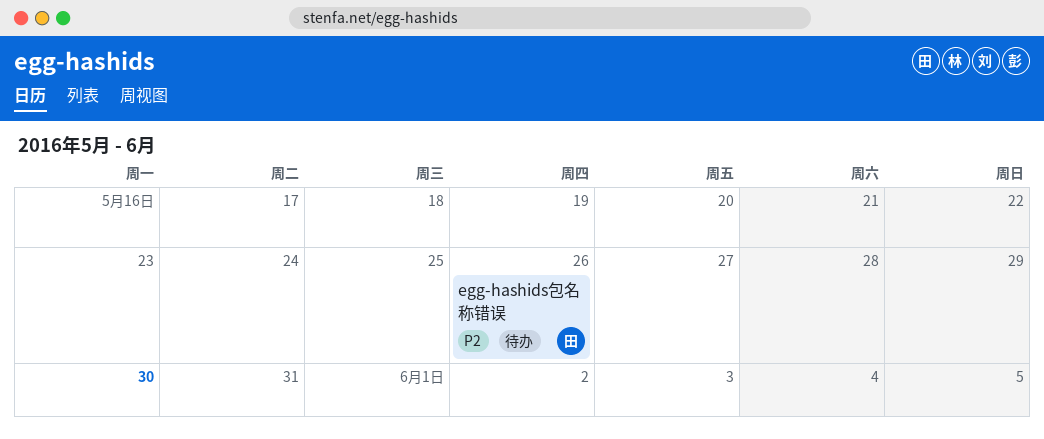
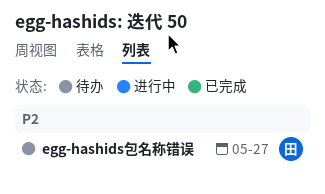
egg-hashids包名称错误, due: May 26 -> May 27

